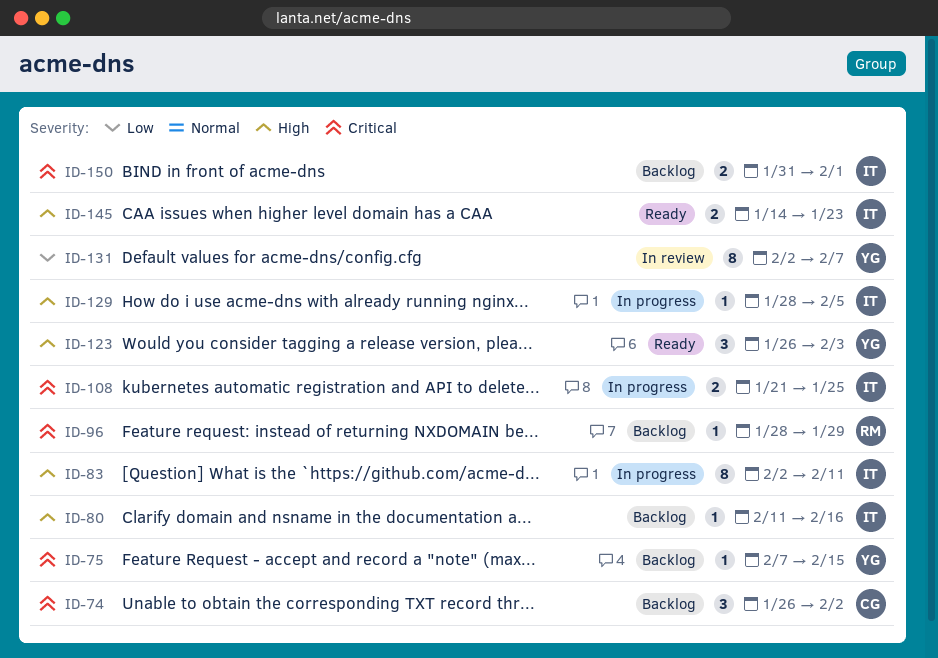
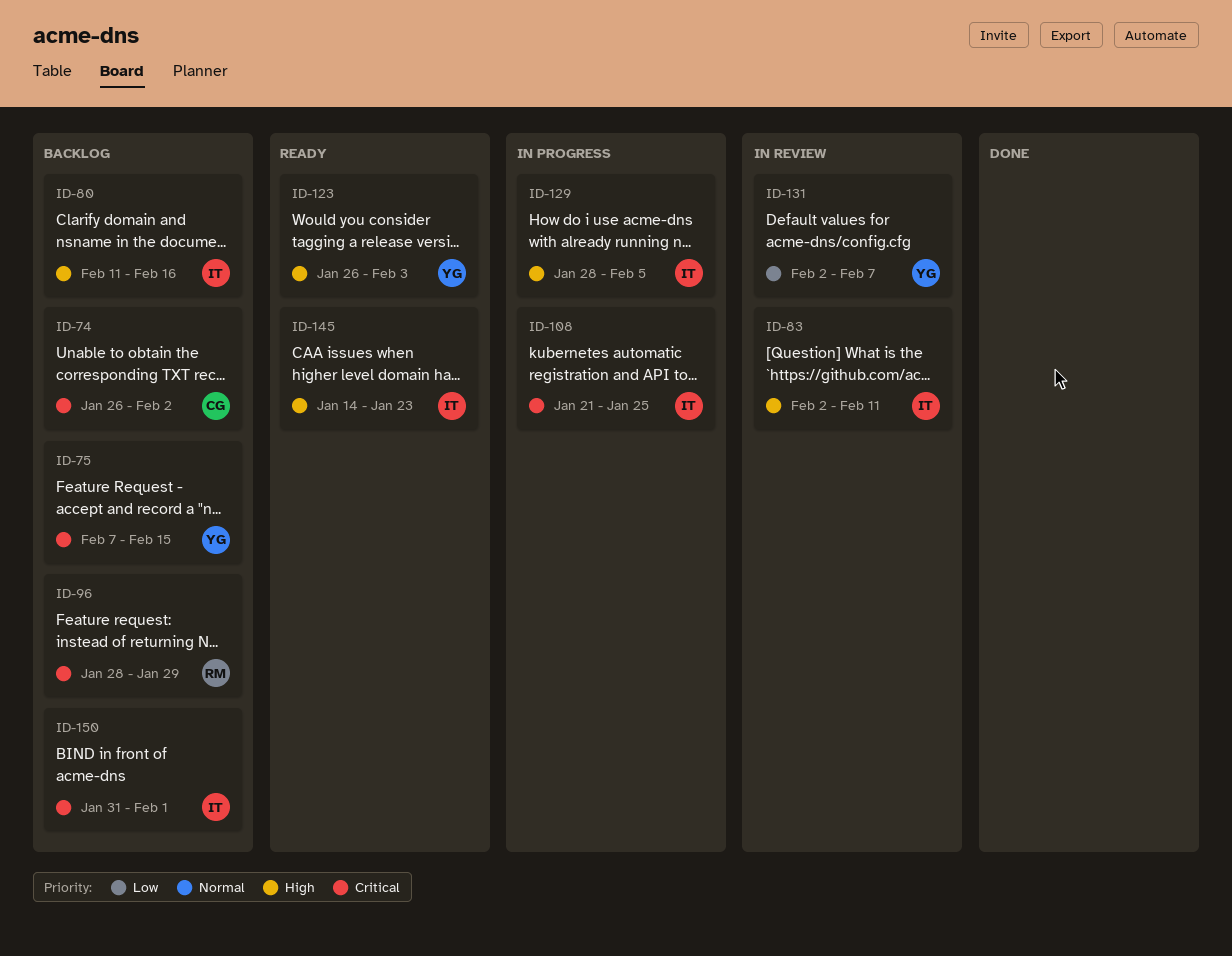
ID-83, status: In progress -> In review

